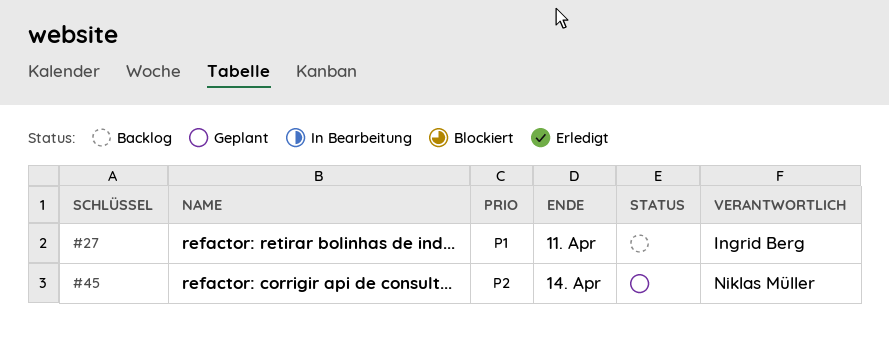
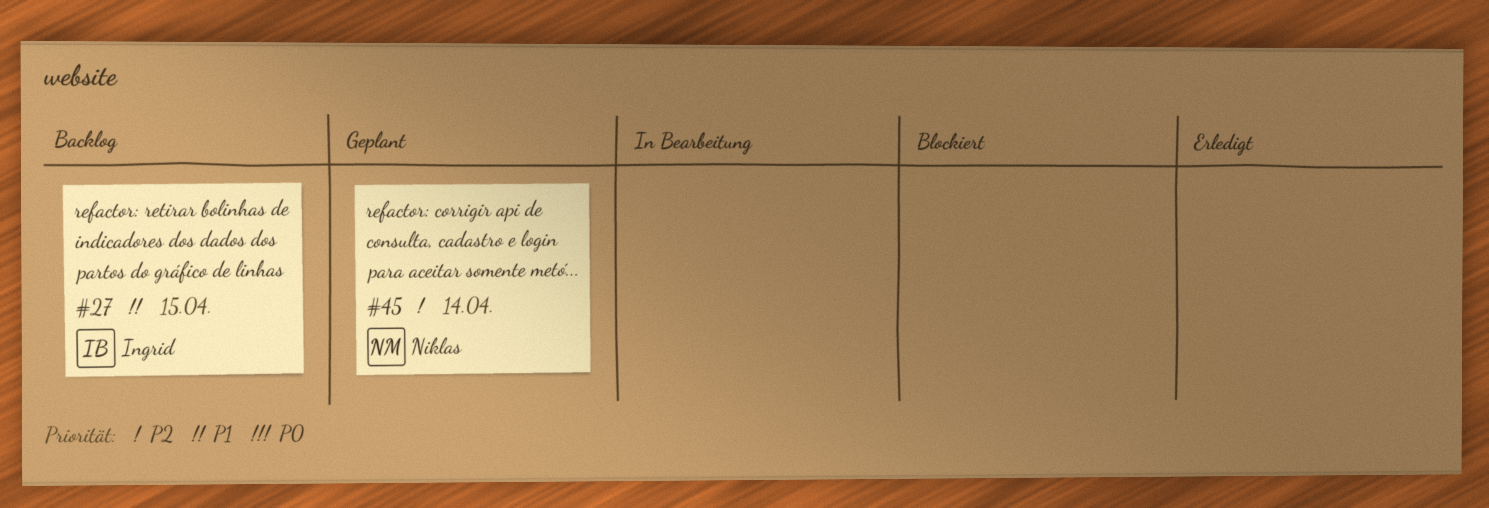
#27, due: Apr 11 -> Apr 15

